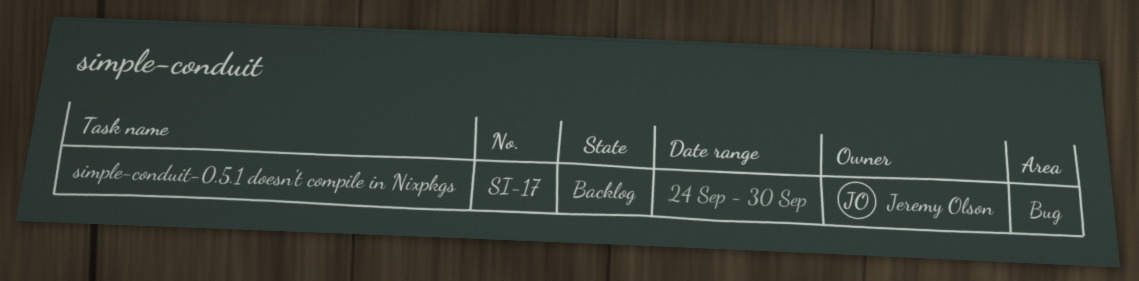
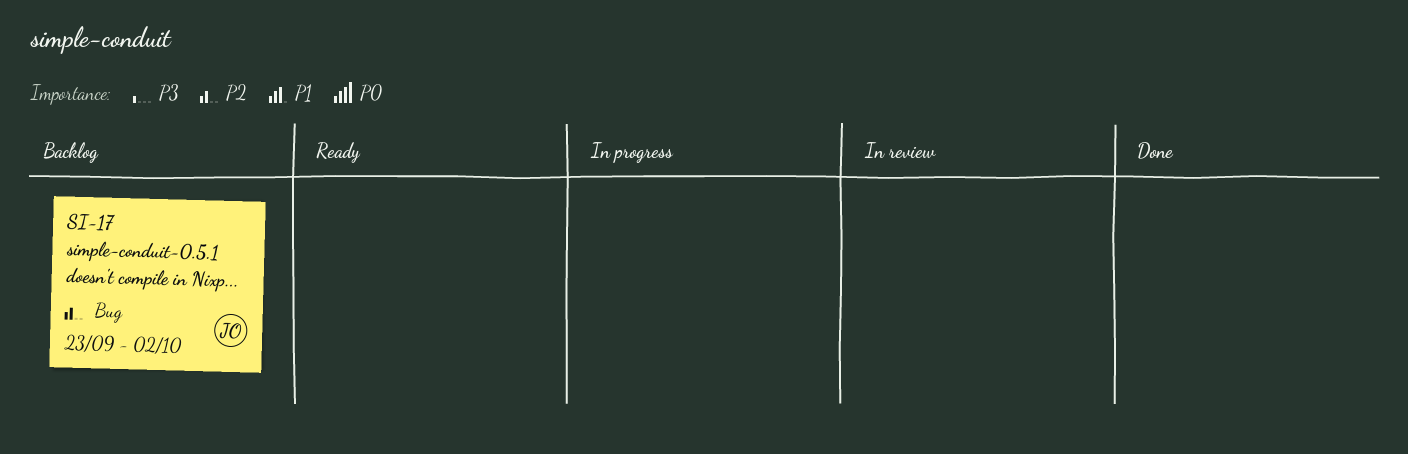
SI-17, start: Sep 24 -> Sep 23
SI-17, due: Sep 30 -> Oct 2

